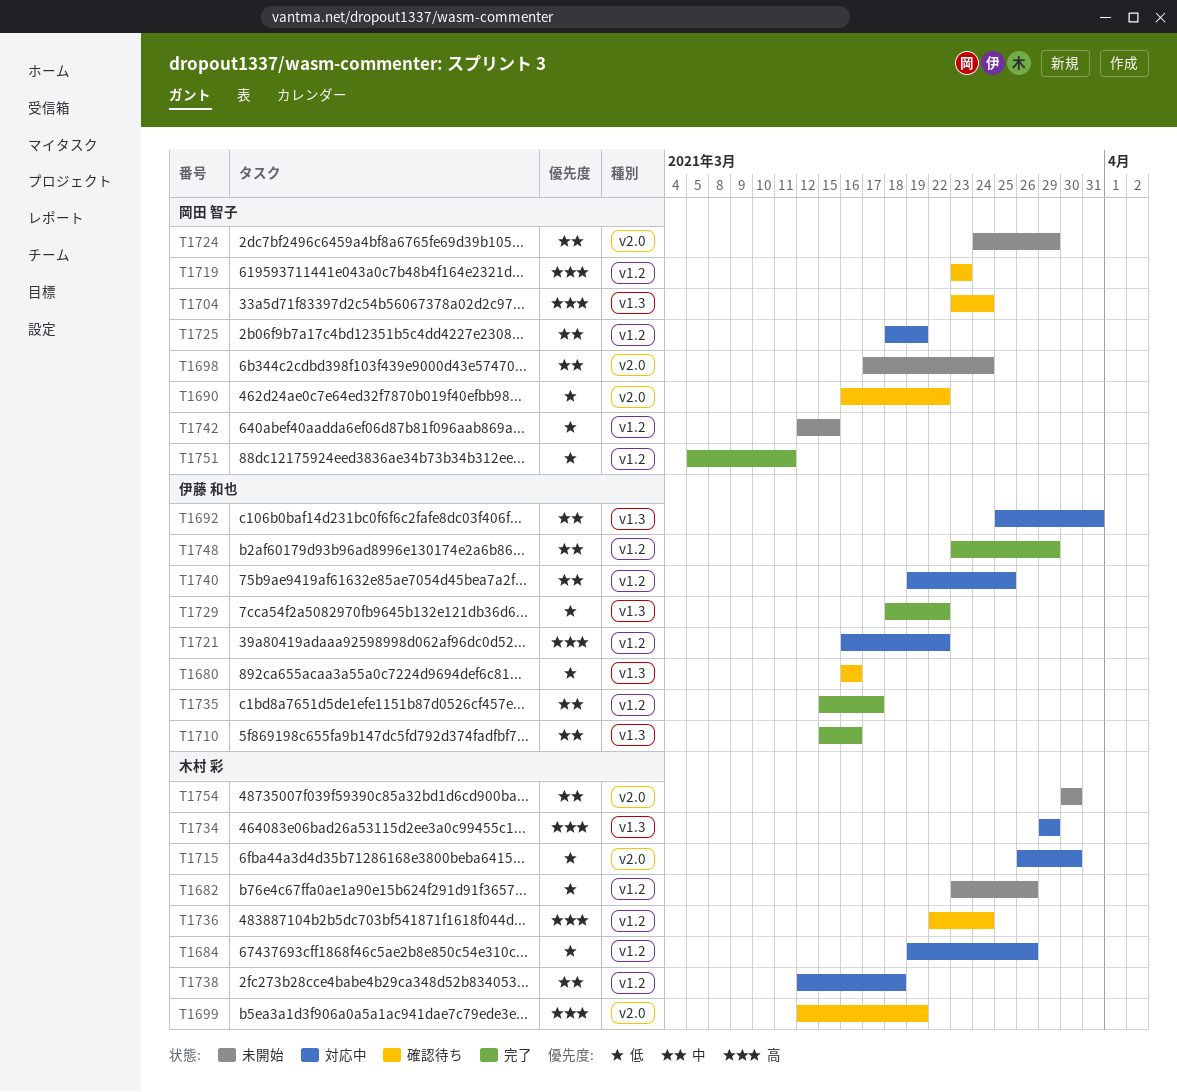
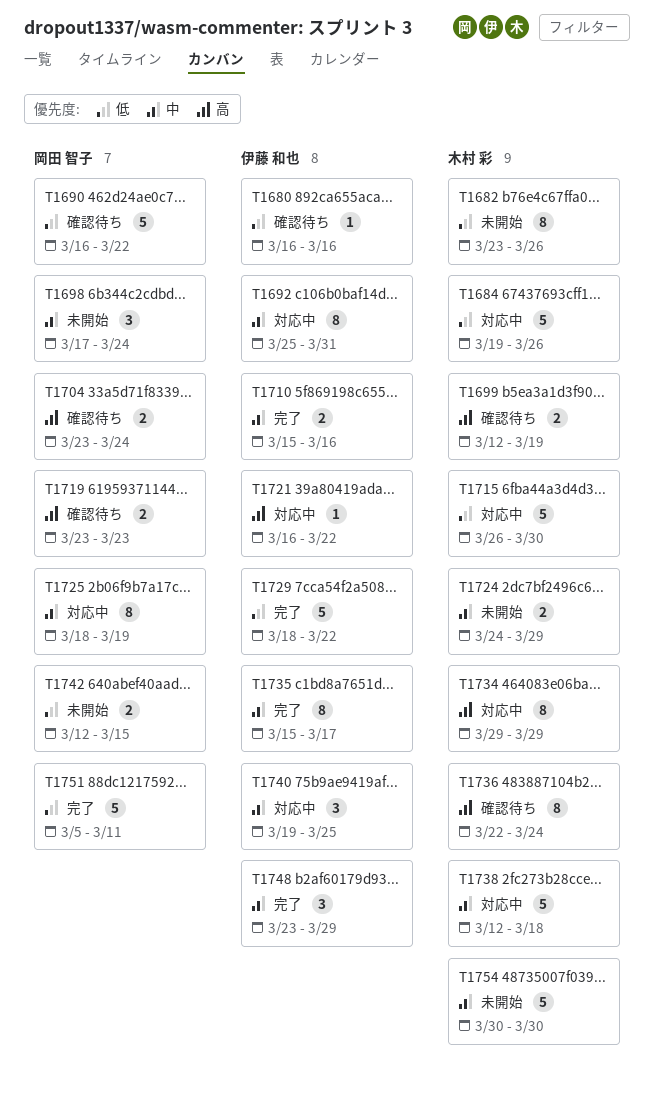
T1724, owner: 岡田 智子 -> 木村 彩

